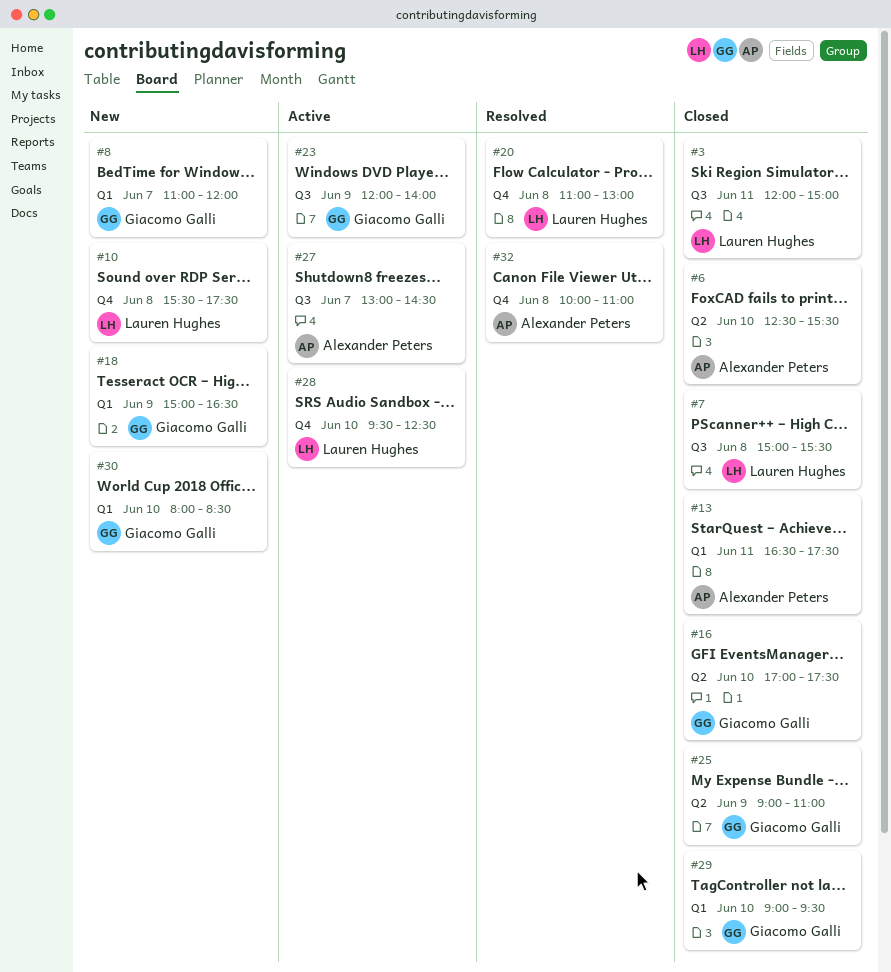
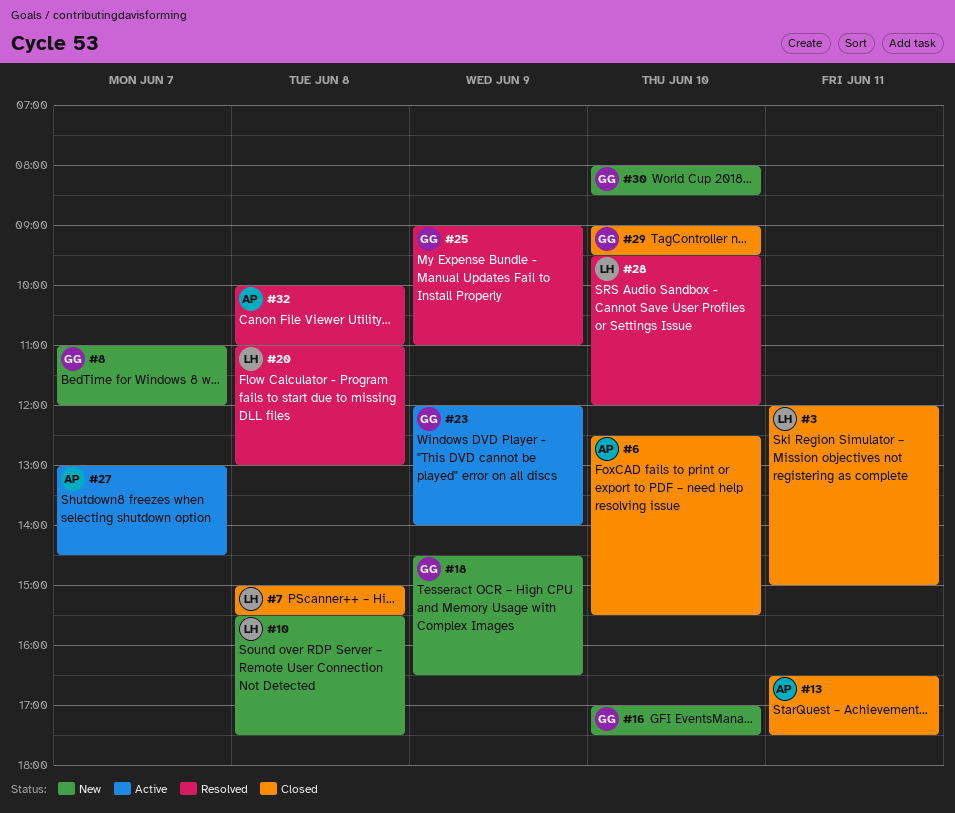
#16, status: Closed -> New
#18, begins: 15:00 -> 14:30
#25, status: Closed -> Resolved
#28, status: Active -> Resolved
#28, ends: 12:30 -> 12:00

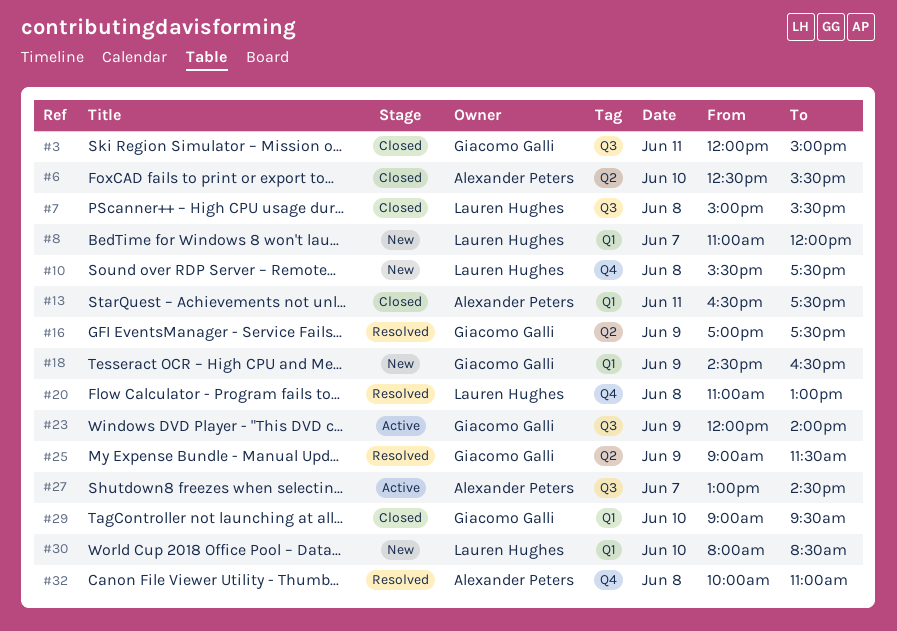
#3, owner: Lauren Hughes -> Giacomo Galli
#8, owner: Giacomo Galli -> Lauren Hughes
#16, status: New -> Resolved
#16, day: Jun 10 -> Jun 9
#25, ends: 11:00 -> 11:30
#28: present -> none
#30, owner: Giacomo Galli -> Lauren Hughes

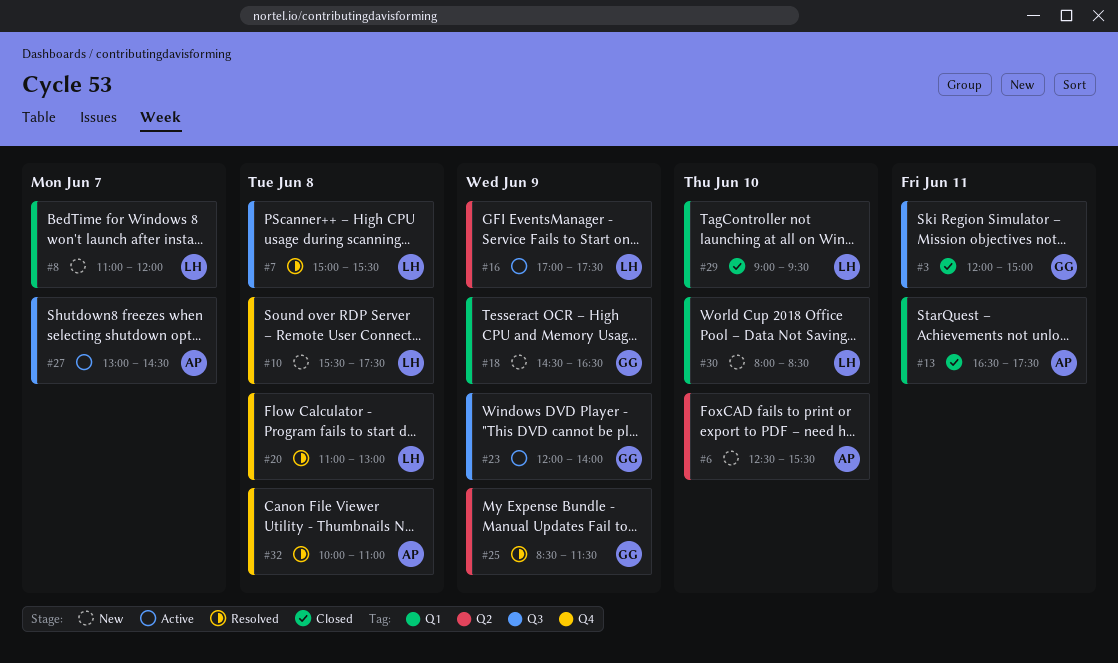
#6, status: Closed -> New
#7, status: Closed -> Resolved
#16, status: Resolved -> Active
#16, owner: Giacomo Galli -> Lauren Hughes
#25, begins: 09:00 -> 08:30
#29, owner: Giacomo Galli -> Lauren Hughes

